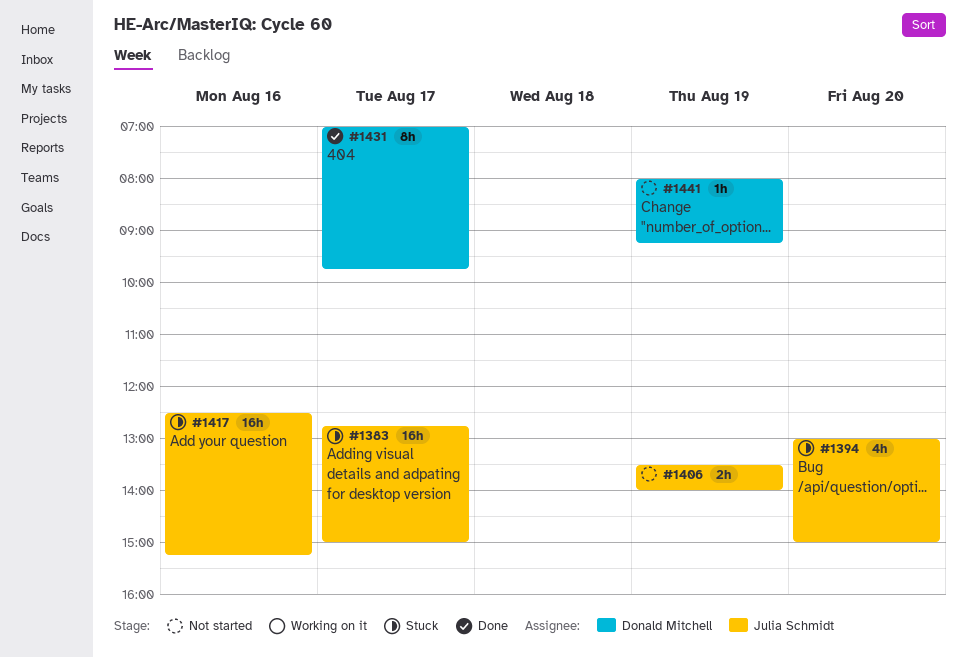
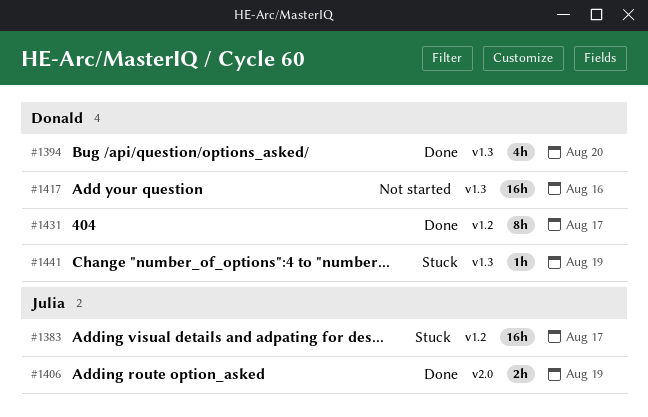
#1394, status: Stuck -> Done
#1394, owner: Julia Schmidt -> Donald Mitchell
#1406, status: Not started -> Done
#1417, status: Stuck -> Not started
#1417, owner: Julia Schmidt -> Donald Mitchell
#1441, status: Not started -> Stuck

